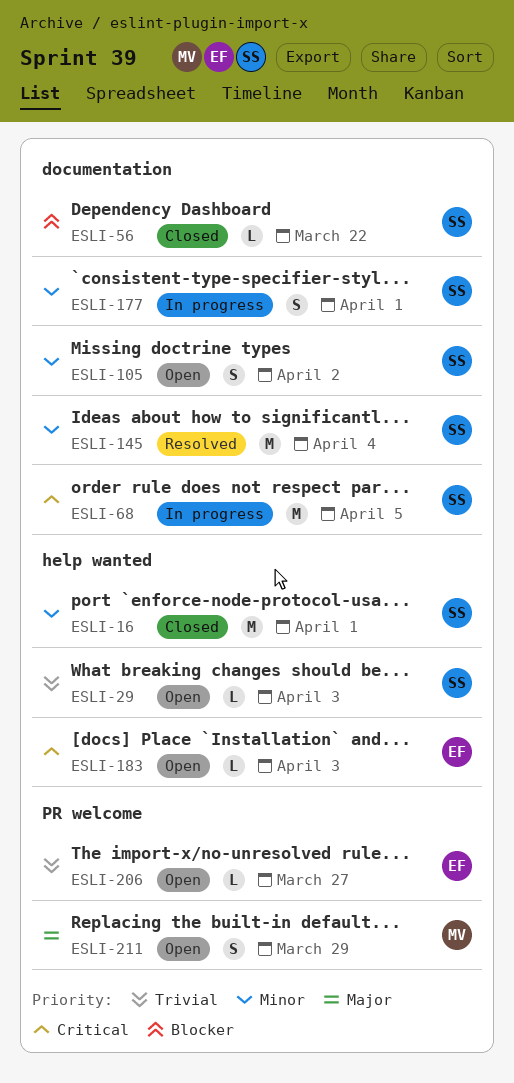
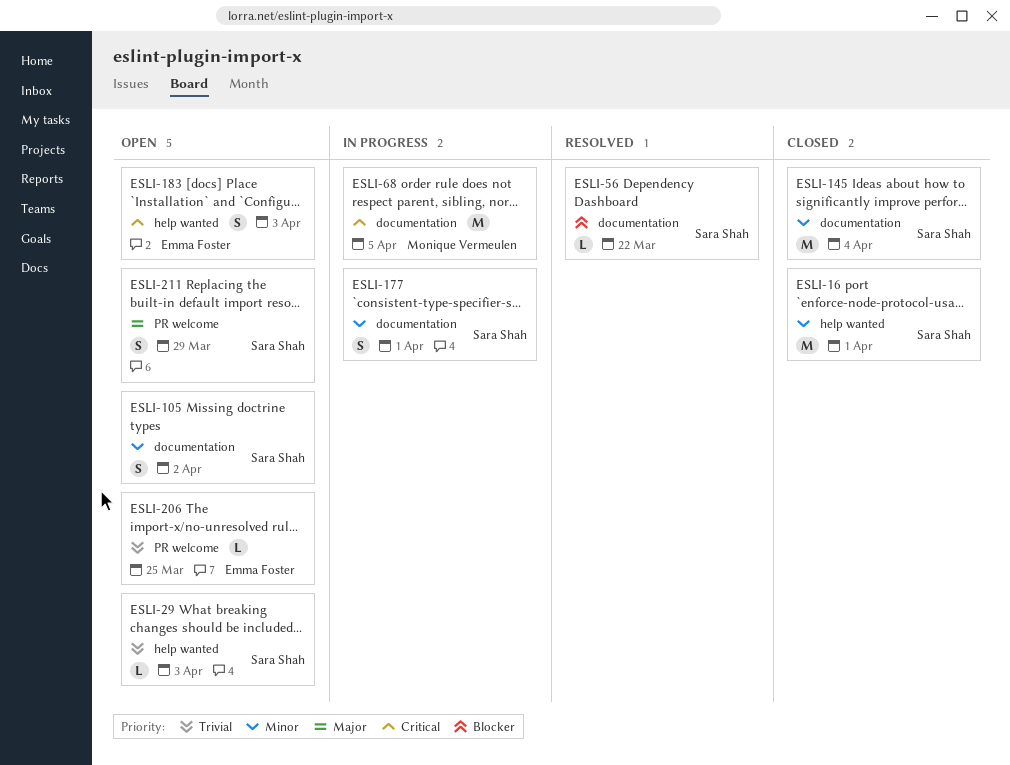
ESLI-56, status: Closed -> Resolved
ESLI-68, owner: Sara Shah -> Monique Vermeulen
ESLI-145, status: Resolved -> Closed
ESLI-183, estimate: L -> S
ESLI-206, due: Mar 27 -> Mar 25
ESLI-211, owner: Monique Vermeulen -> Sara Shah

